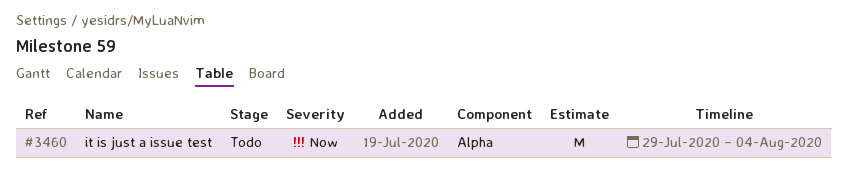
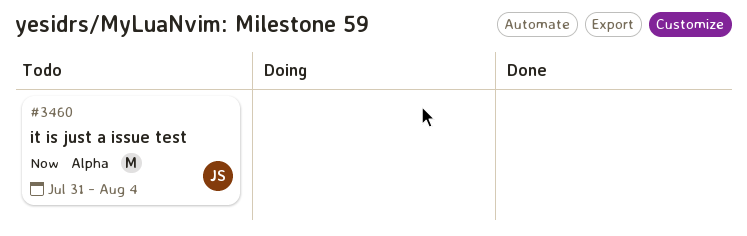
#3460, start: Jul 29 -> Jul 31

